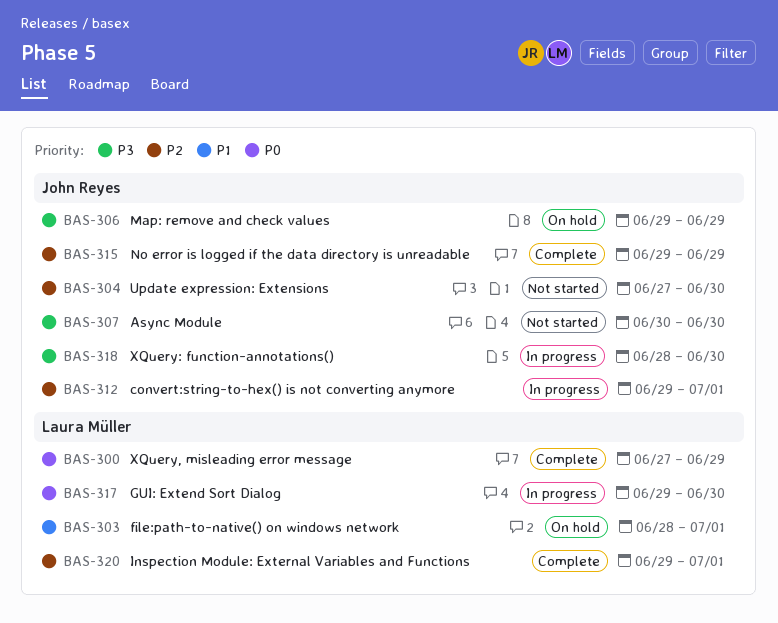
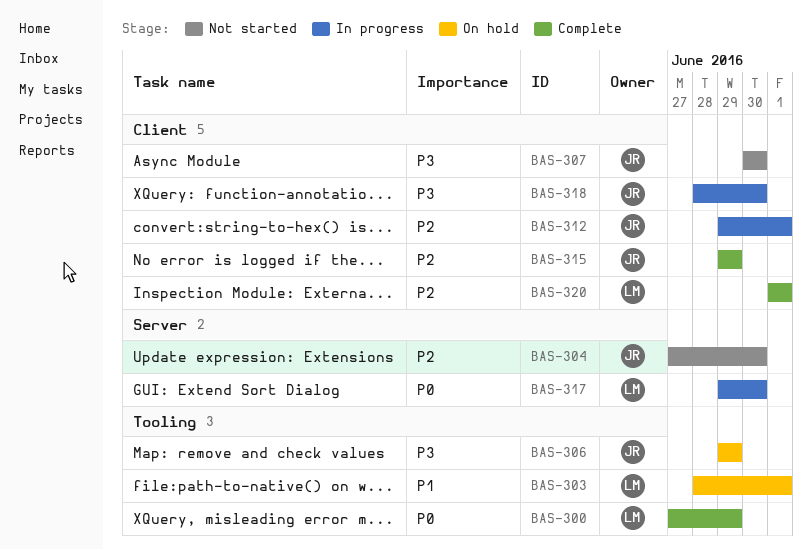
BAS-320, start: Jun 29 -> Jul 1

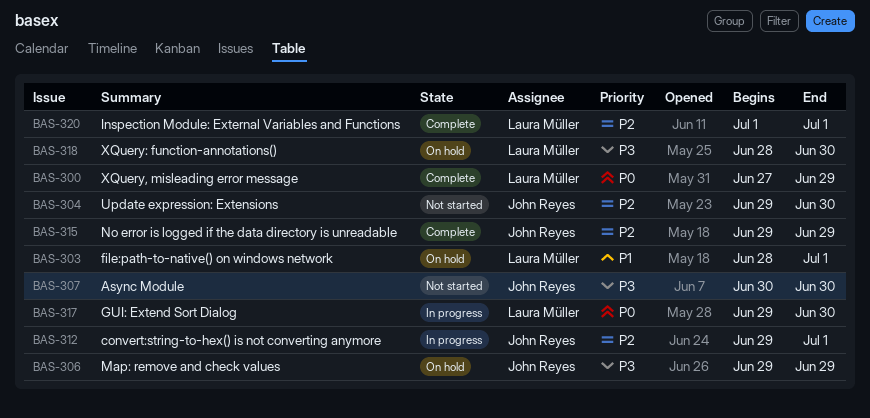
BAS-304, start: Jun 27 -> Jun 29
BAS-318, status: In progress -> On hold
BAS-318, owner: John Reyes -> Laura Müller

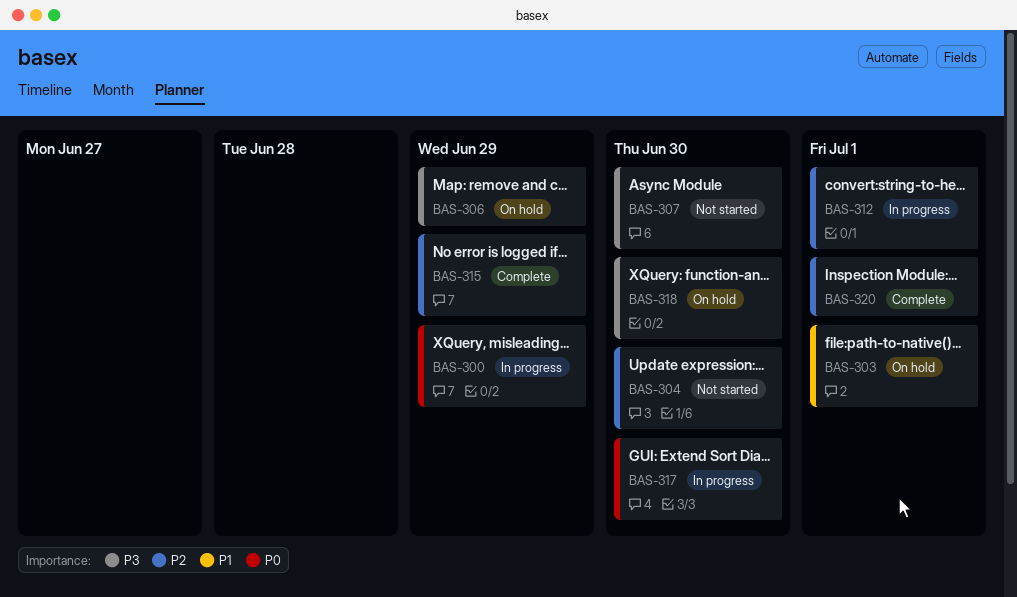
BAS-300, status: Complete -> In progress

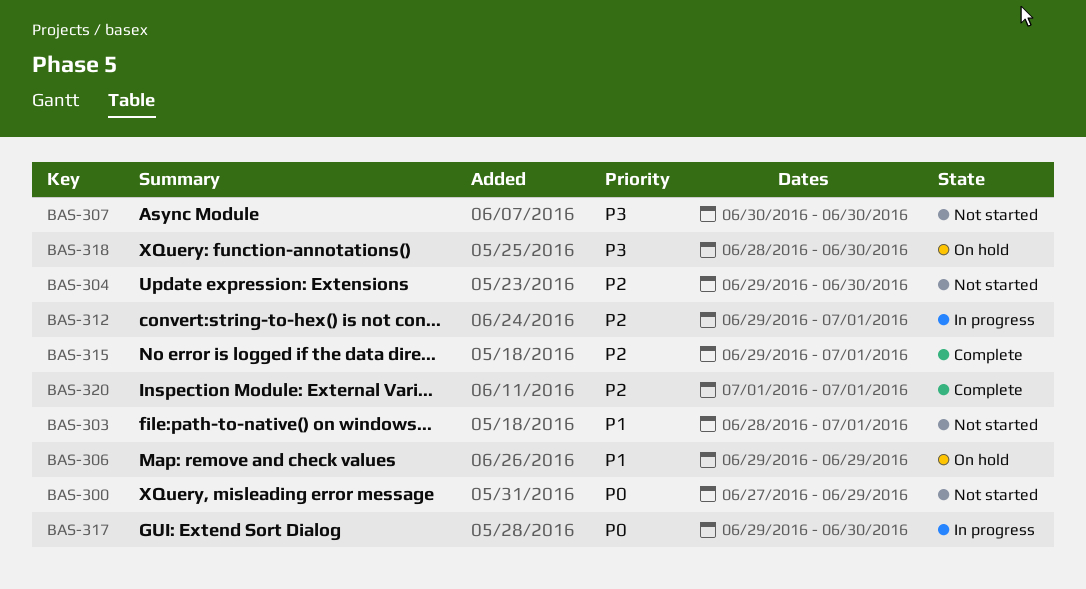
BAS-300, status: In progress -> Not started
BAS-303, status: On hold -> Not started
BAS-306, priority: P3 -> P1
BAS-315, due: Jun 29 -> Jul 1

